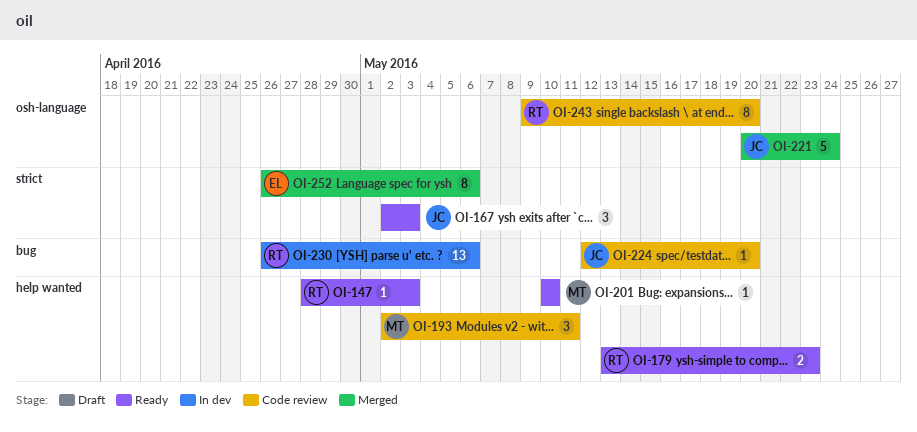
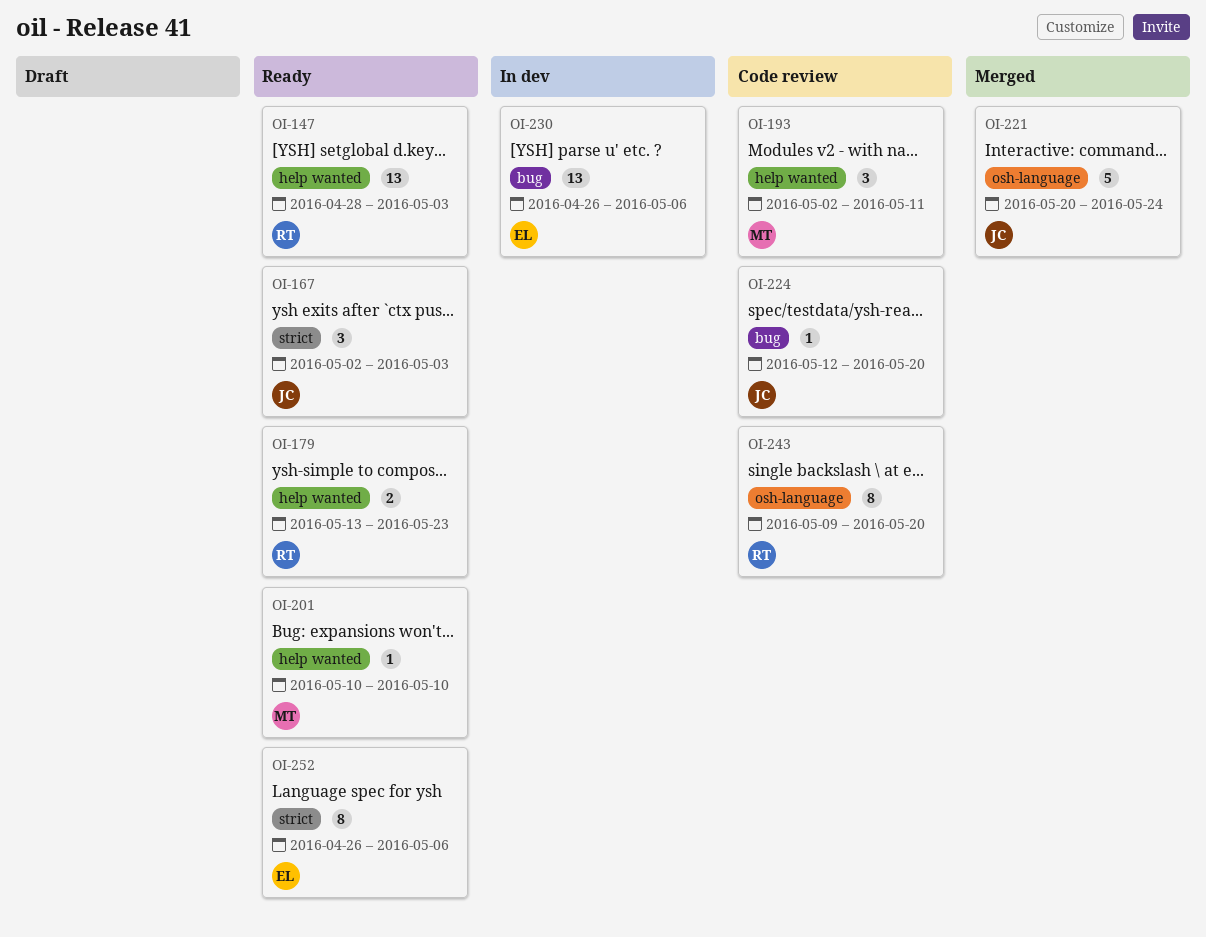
OI-147, estimate: 1 -> 13
OI-230, owner: RT -> EL
OI-252, status: Merged -> Ready

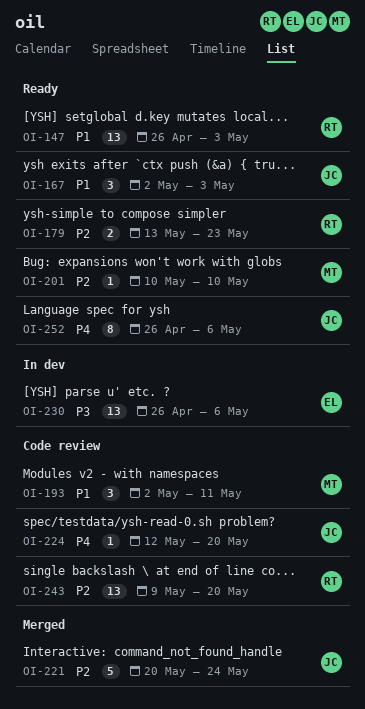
OI-147, start: Apr 28 -> Apr 26
OI-243, estimate: 8 -> 13
OI-252, owner: EL -> JC

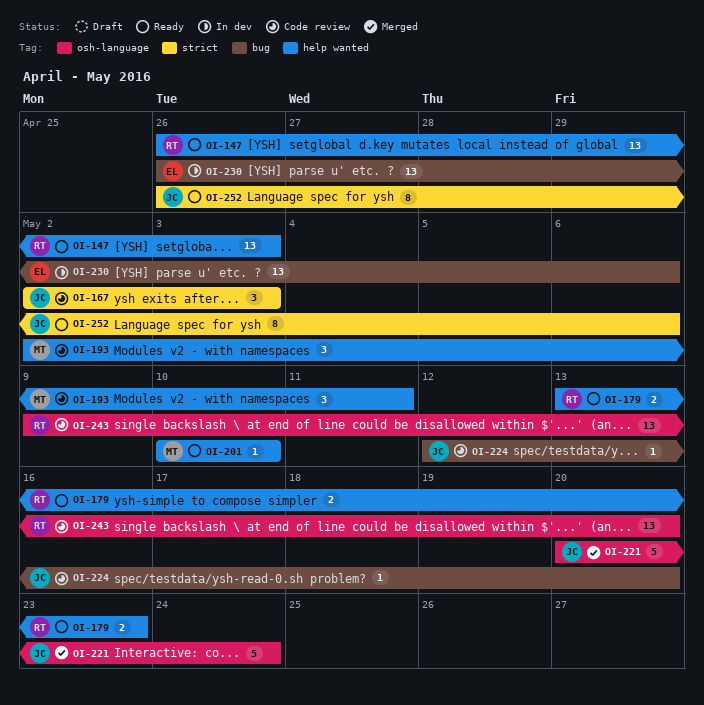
OI-167, status: Ready -> Code review

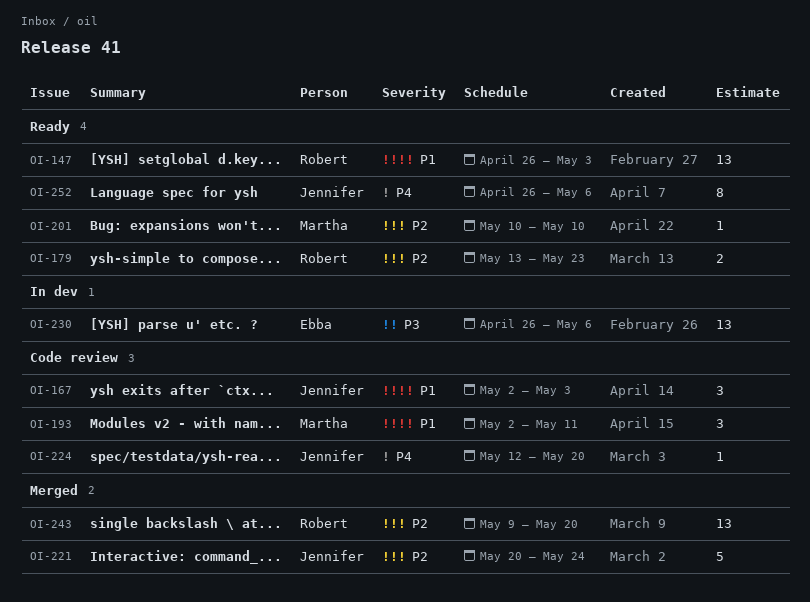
OI-243, status: Code review -> Merged

